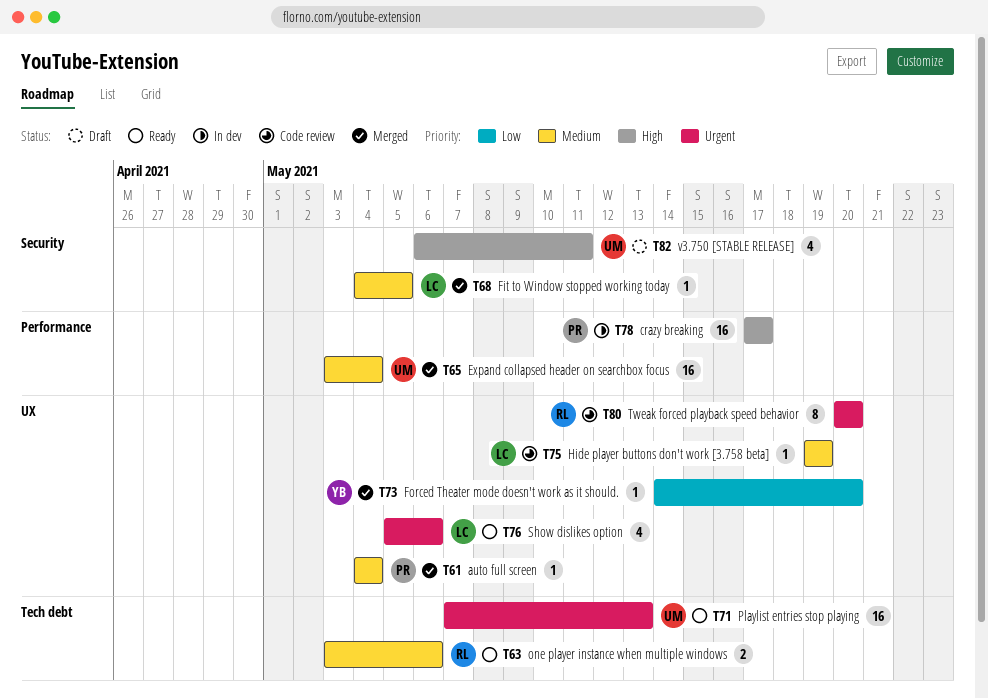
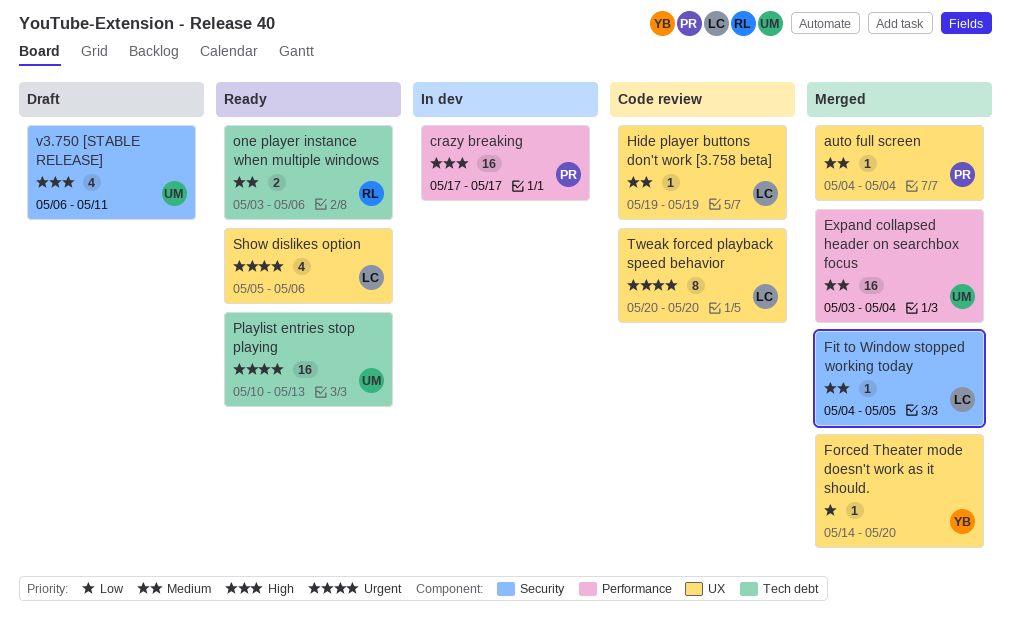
Playlist entries stop playing, start: May 7 -> May 10
Tweak forced playback speed behavior, owner: RL -> LC

